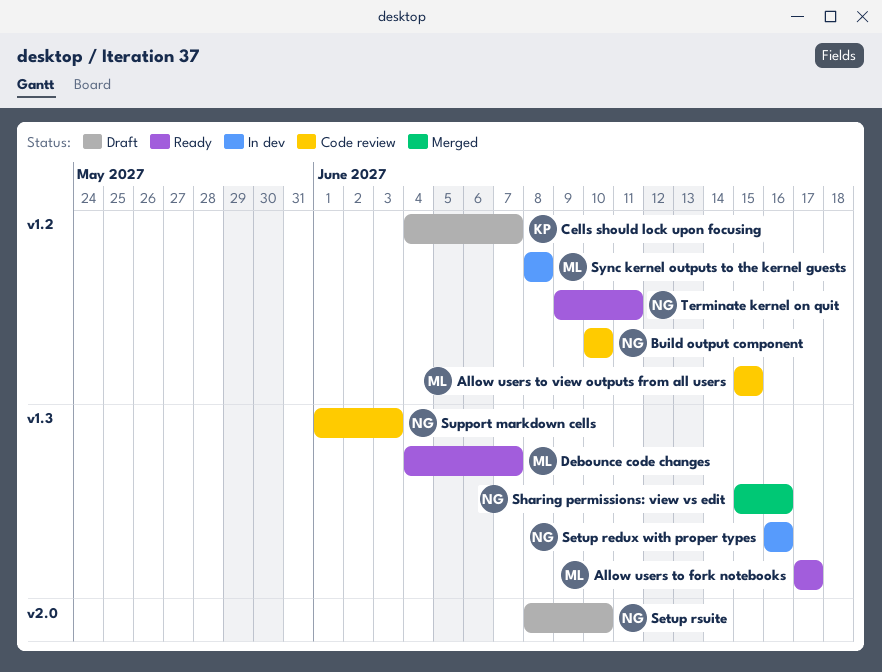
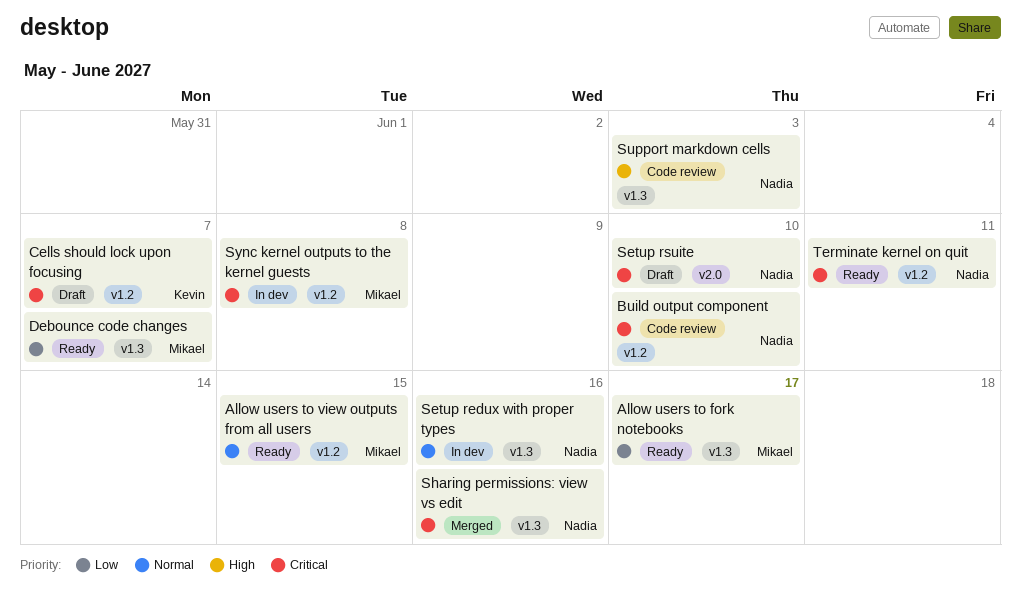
Allow users to view outputs from all users, status: Code review -> Ready

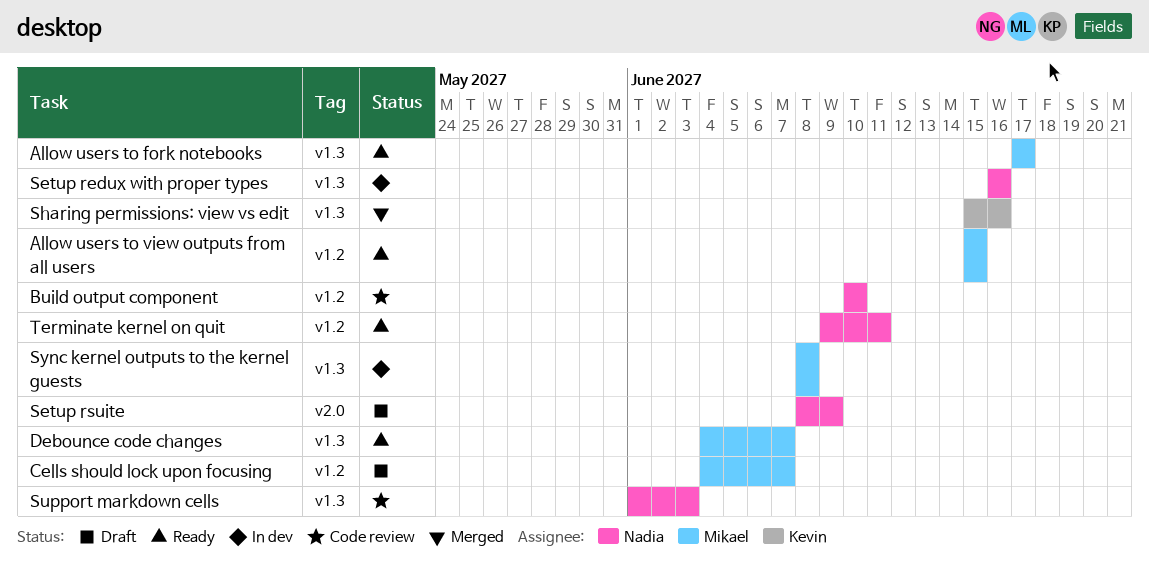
Cells should lock upon focusing, owner: Kevin -> Mikael
Setup rsuite, due: Jun 10 -> Jun 9
Sharing permissions: view vs edit, owner: Nadia -> Kevin
Sync kernel outputs to the kernel guests, label: v1.2 -> v1.3

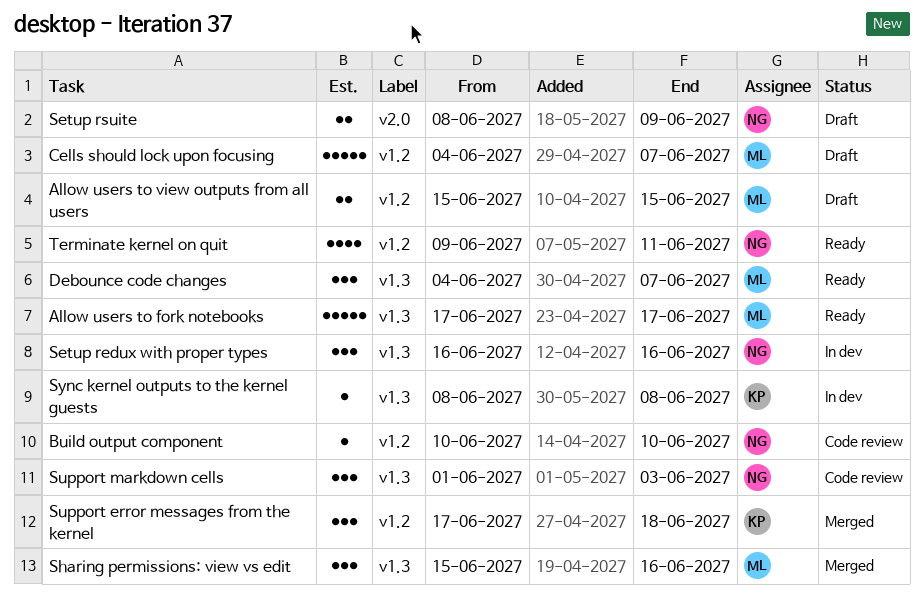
Allow users to view outputs from all users, status: Ready -> Draft
Sharing permissions: view vs edit, owner: Kevin -> Mikael
Support error messages from the kernel: none -> present
Sync kernel outputs to the kernel guests, owner: Mikael -> Kevin

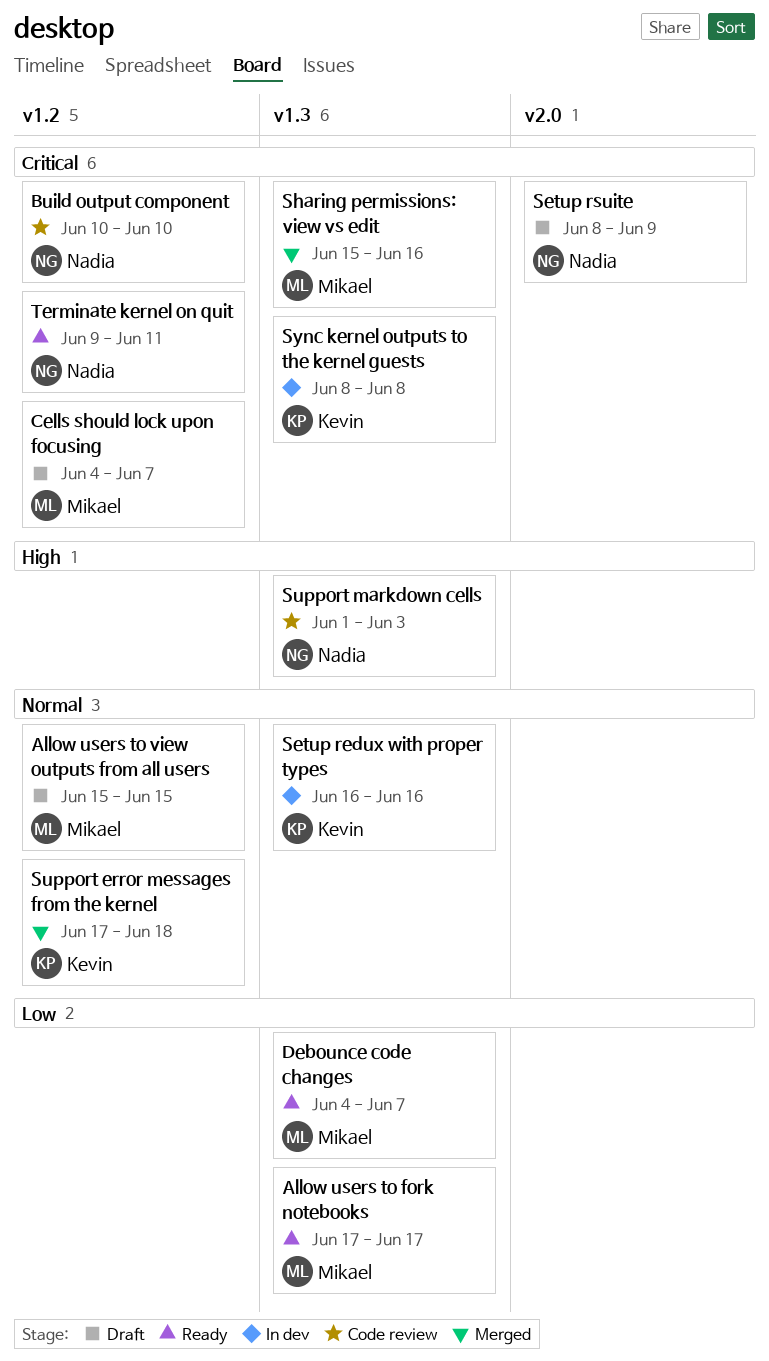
Setup redux with proper types, owner: Nadia -> Kevin

